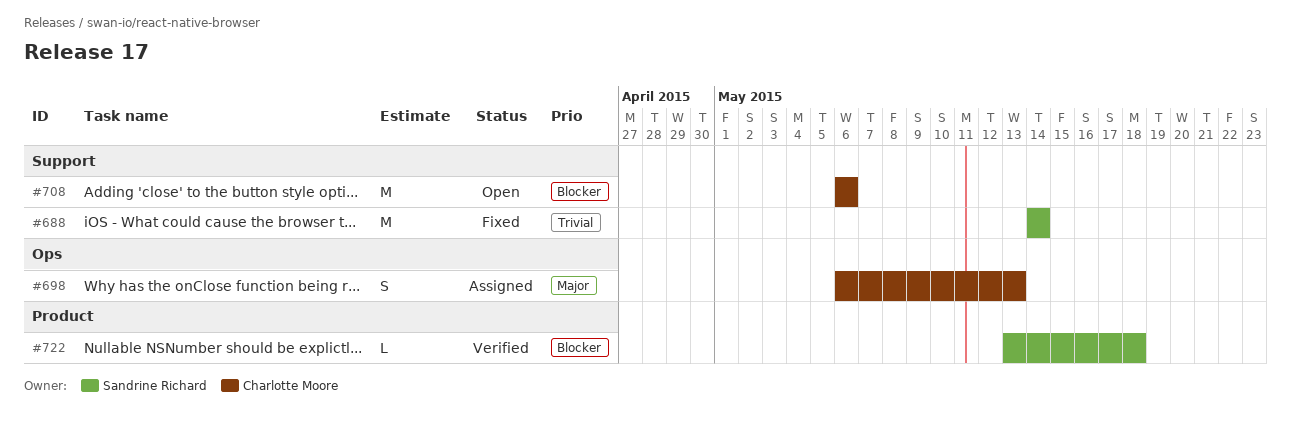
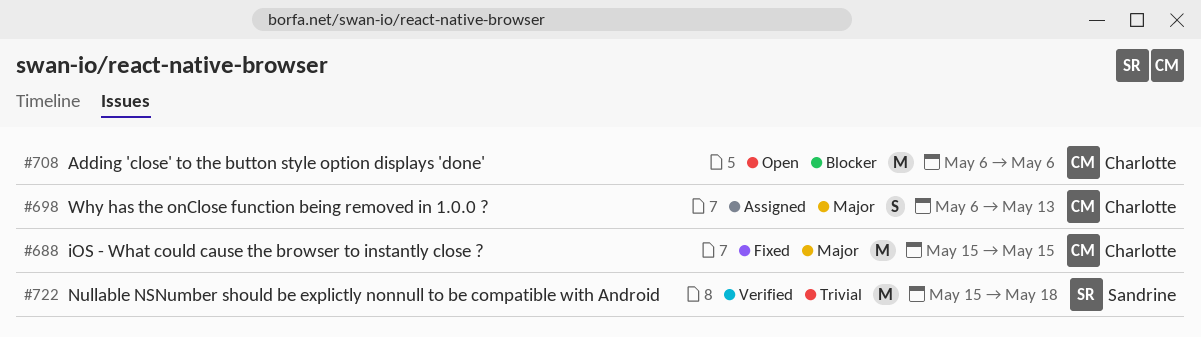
#688, owner: Sandrine Richard -> Charlotte Moore
#688, priority: Trivial -> Major
#688, start: May 14 -> May 15
#688, due: May 14 -> May 15
#722, priority: Blocker -> Trivial
#722, estimate: L -> M
#722, start: May 13 -> May 15

